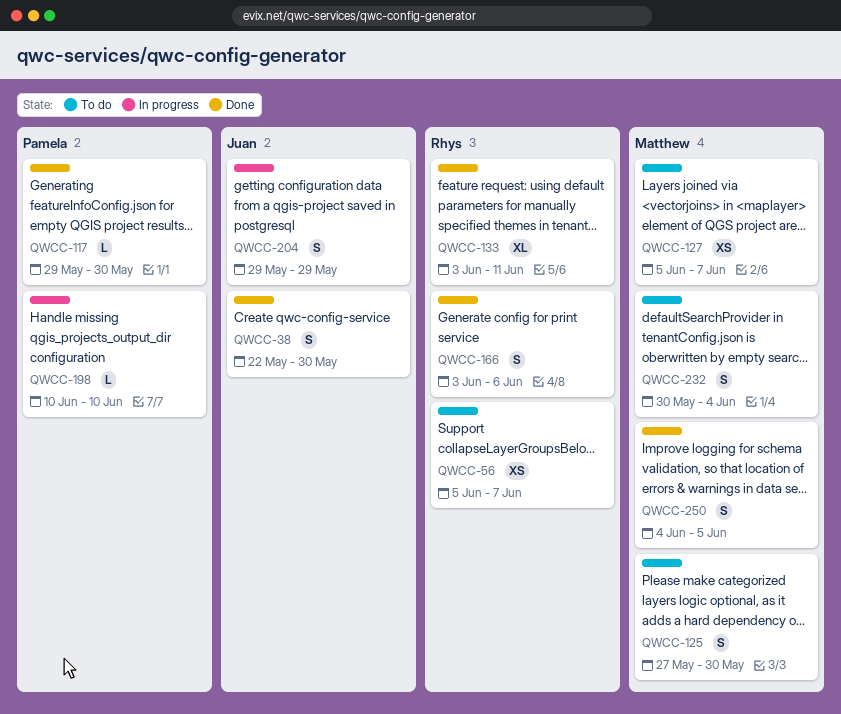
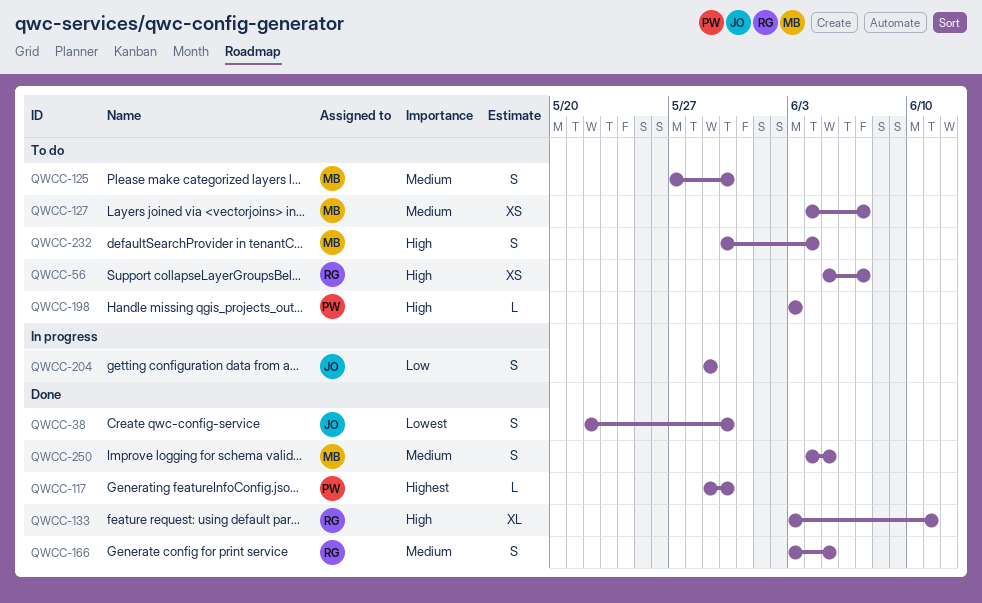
QWCC-127, start: Jun 5 -> Jun 4
QWCC-166, due: Jun 6 -> Jun 5
QWCC-198, status: In progress -> To do
QWCC-198, start: Jun 10 -> Jun 3
QWCC-198, due: Jun 10 -> Jun 3

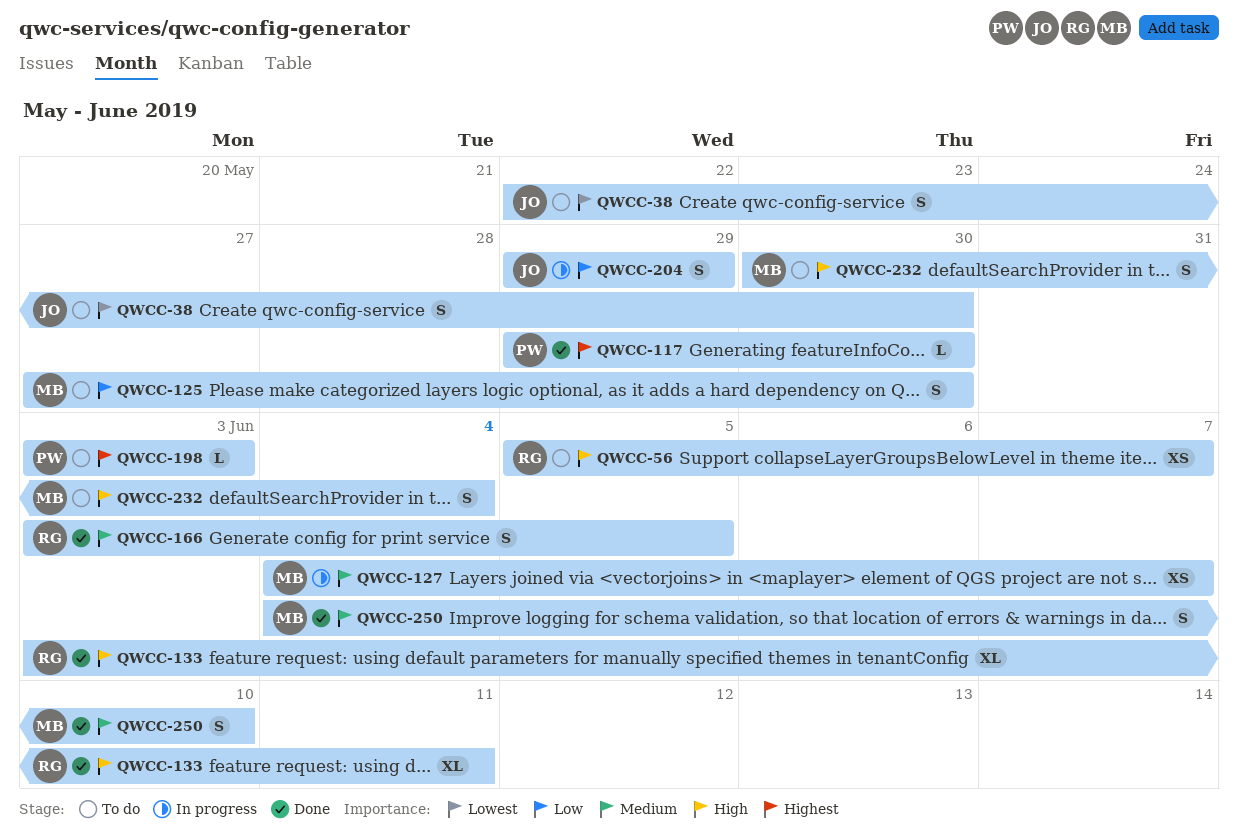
QWCC-38, status: Done -> To do
QWCC-125, priority: Medium -> Low
QWCC-127, status: To do -> In progress
QWCC-198, priority: High -> Highest
QWCC-250, due: Jun 5 -> Jun 10

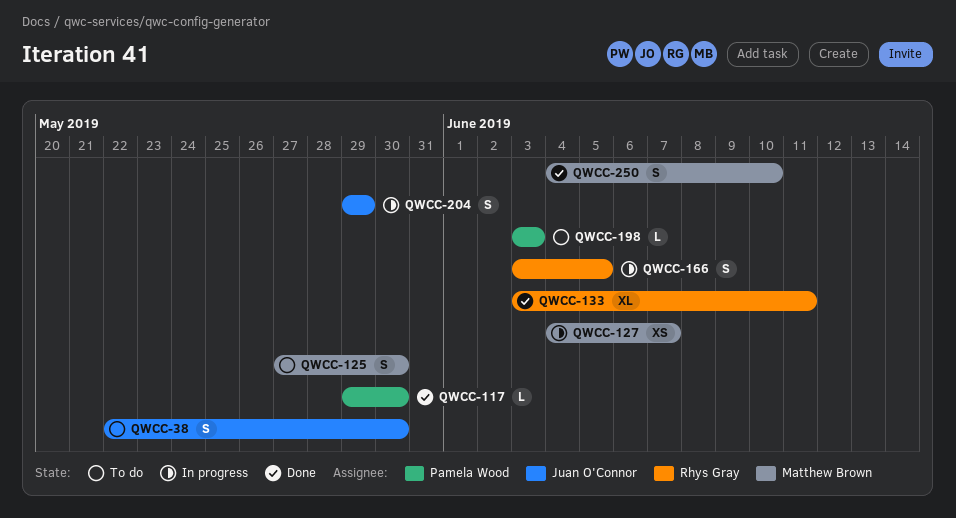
QWCC-56: present -> none
QWCC-166, status: Done -> In progress
QWCC-232: present -> none

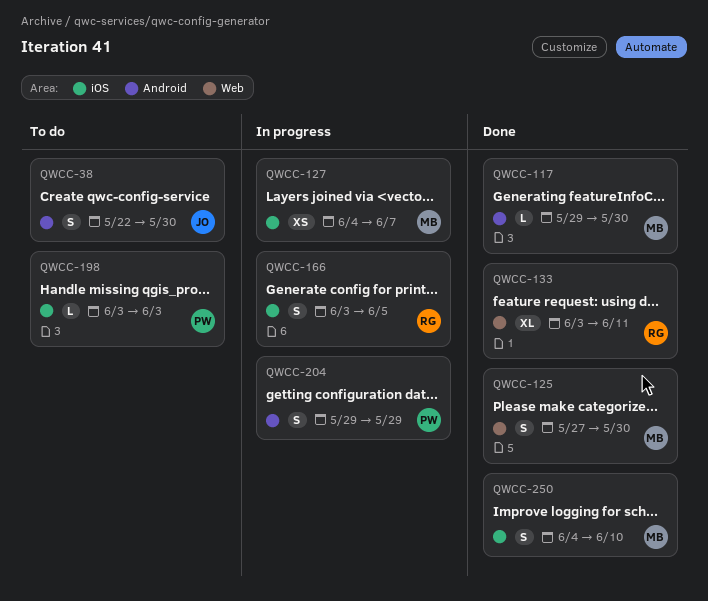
QWCC-117, owner: Pamela Wood -> Matthew Brown
QWCC-125, status: To do -> Done
QWCC-204, owner: Juan O'Connor -> Pamela Wood

